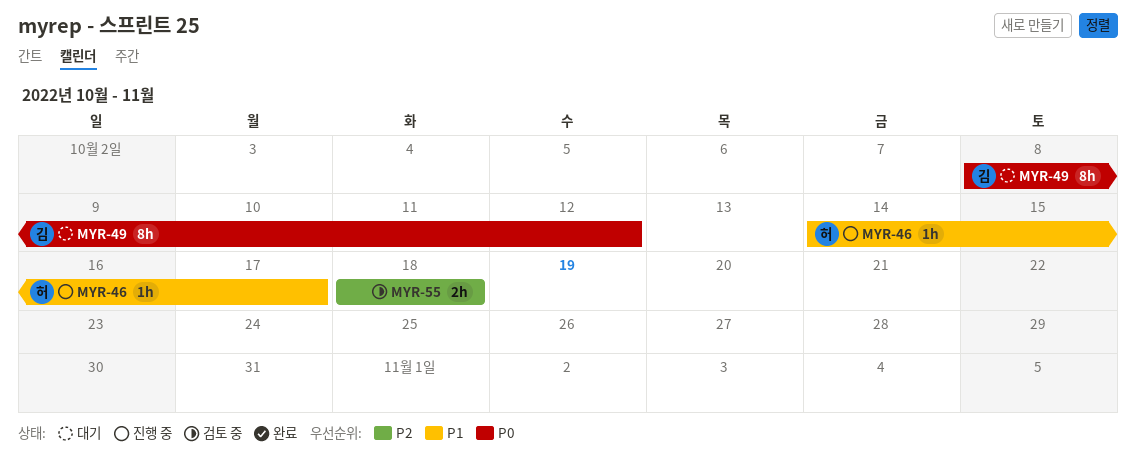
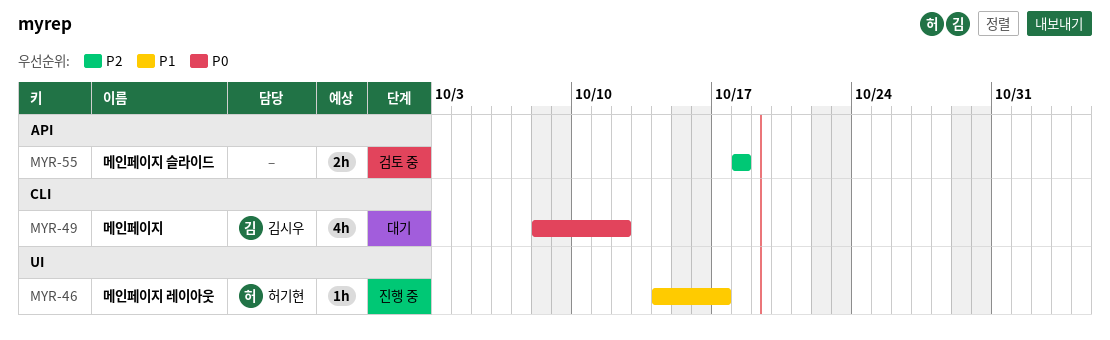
MYR-49, estimate: 8h -> 4h

